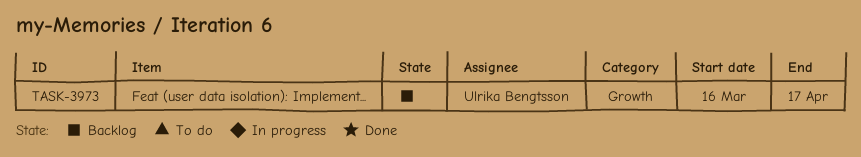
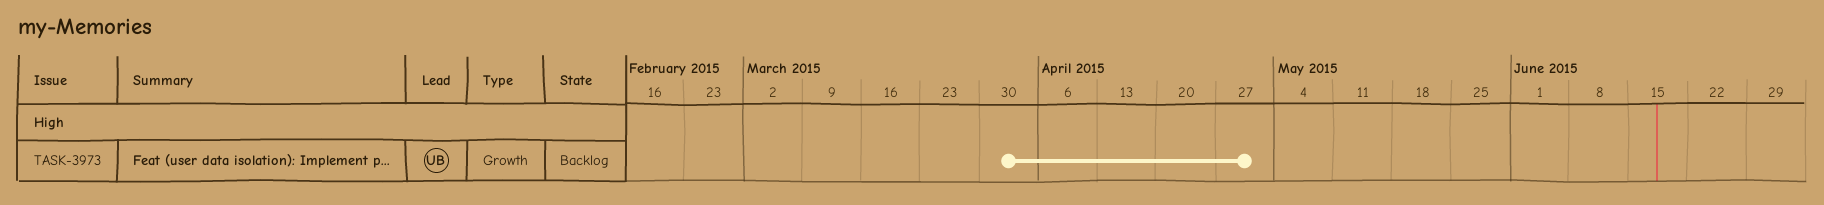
TASK-3973, start: Mar 16 -> Mar 30
TASK-3973, due: Apr 17 -> May 1

